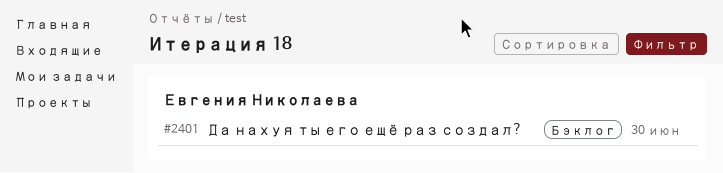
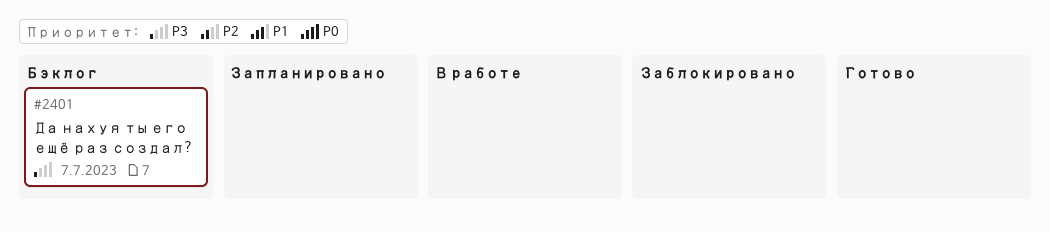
#2401, due: Jun 30 -> Jul 7

